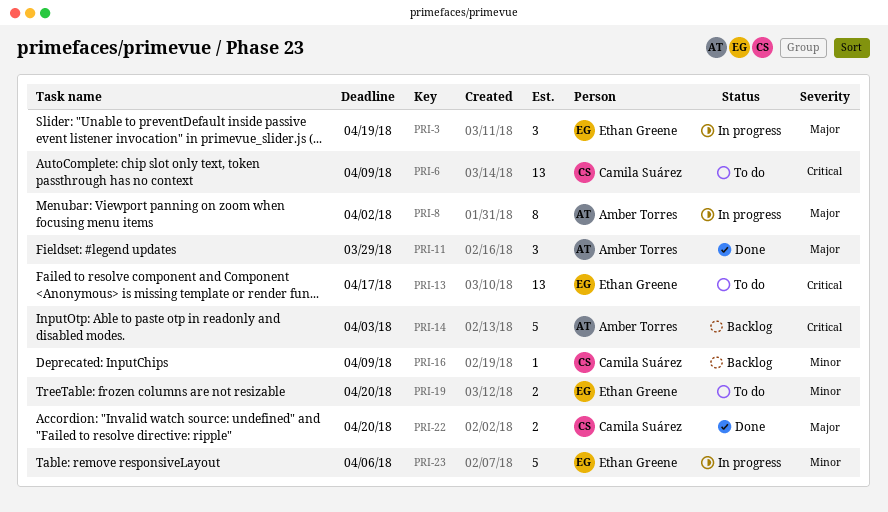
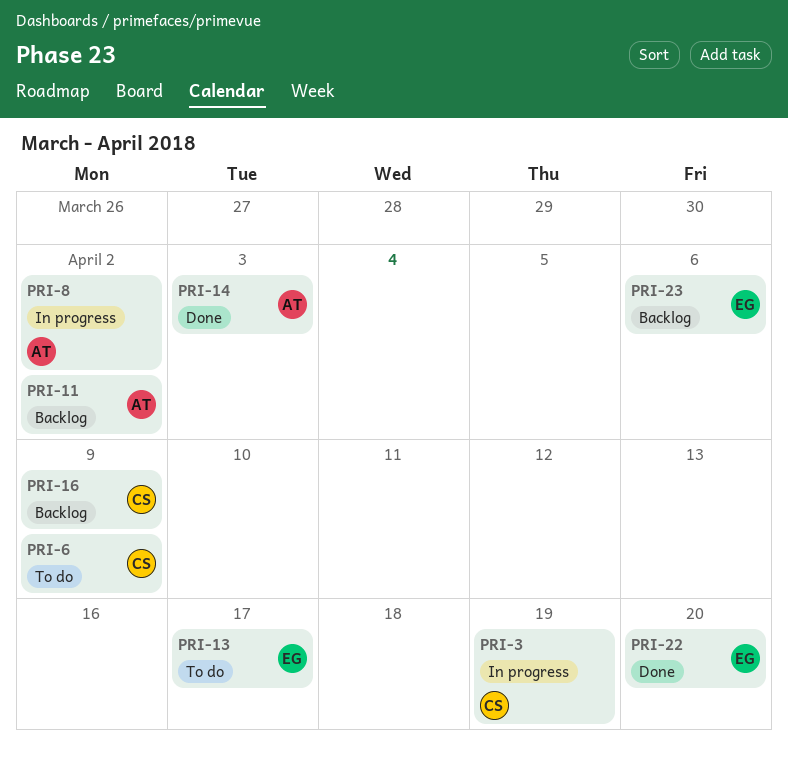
PRI-3, owner: Ethan Greene -> Camila Suárez
PRI-11, status: Done -> Backlog
PRI-11, due: Mar 29 -> Apr 2
PRI-14, status: Backlog -> Done
PRI-19: present -> none
PRI-22, owner: Camila Suárez -> Ethan Greene
PRI-23, status: In progress -> Backlog

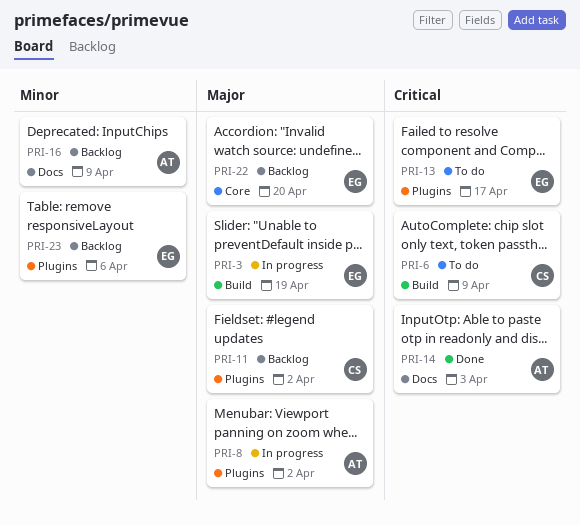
PRI-3, owner: CS -> EG
PRI-11, owner: AT -> CS
PRI-16, owner: CS -> AT
PRI-22, status: Done -> Backlog

